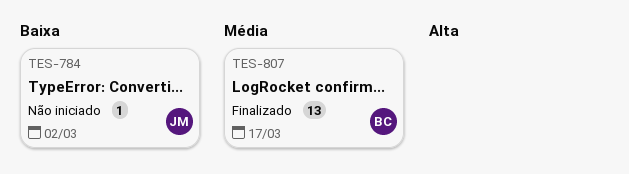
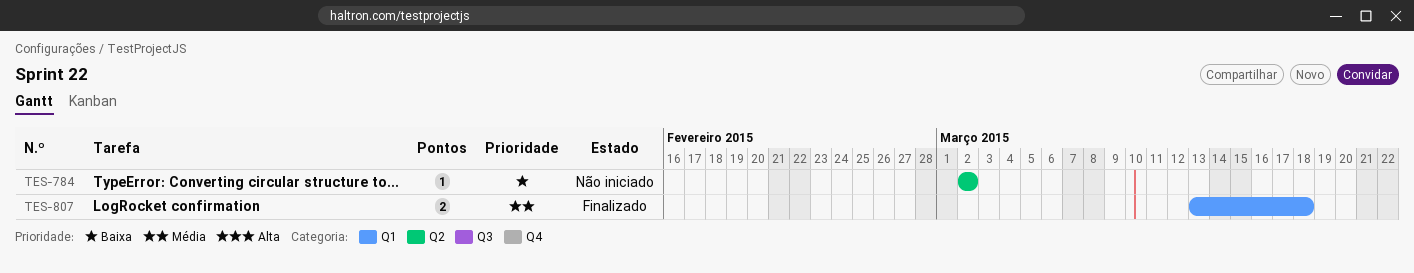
TES-807, estimate: 13 -> 2
TES-807, due: Mar 17 -> Mar 18

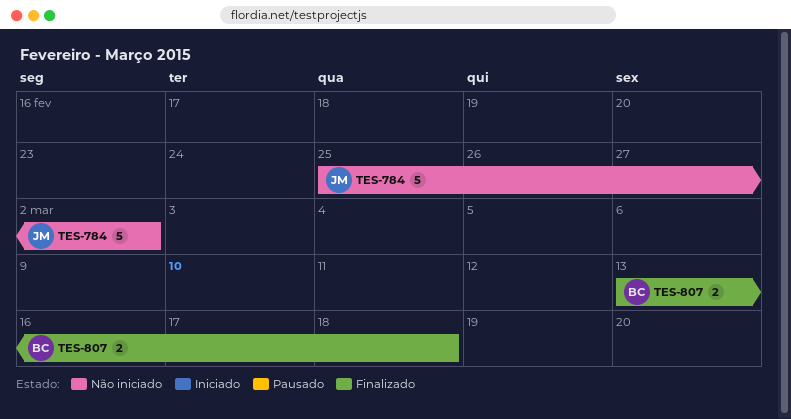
TES-784, estimate: 1 -> 5
TES-784, start: Mar 2 -> Feb 25

